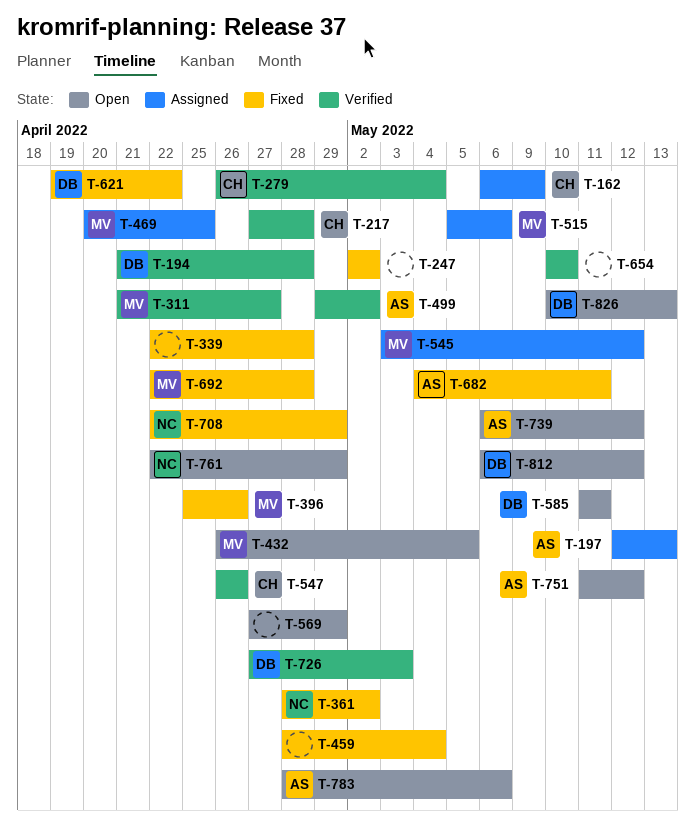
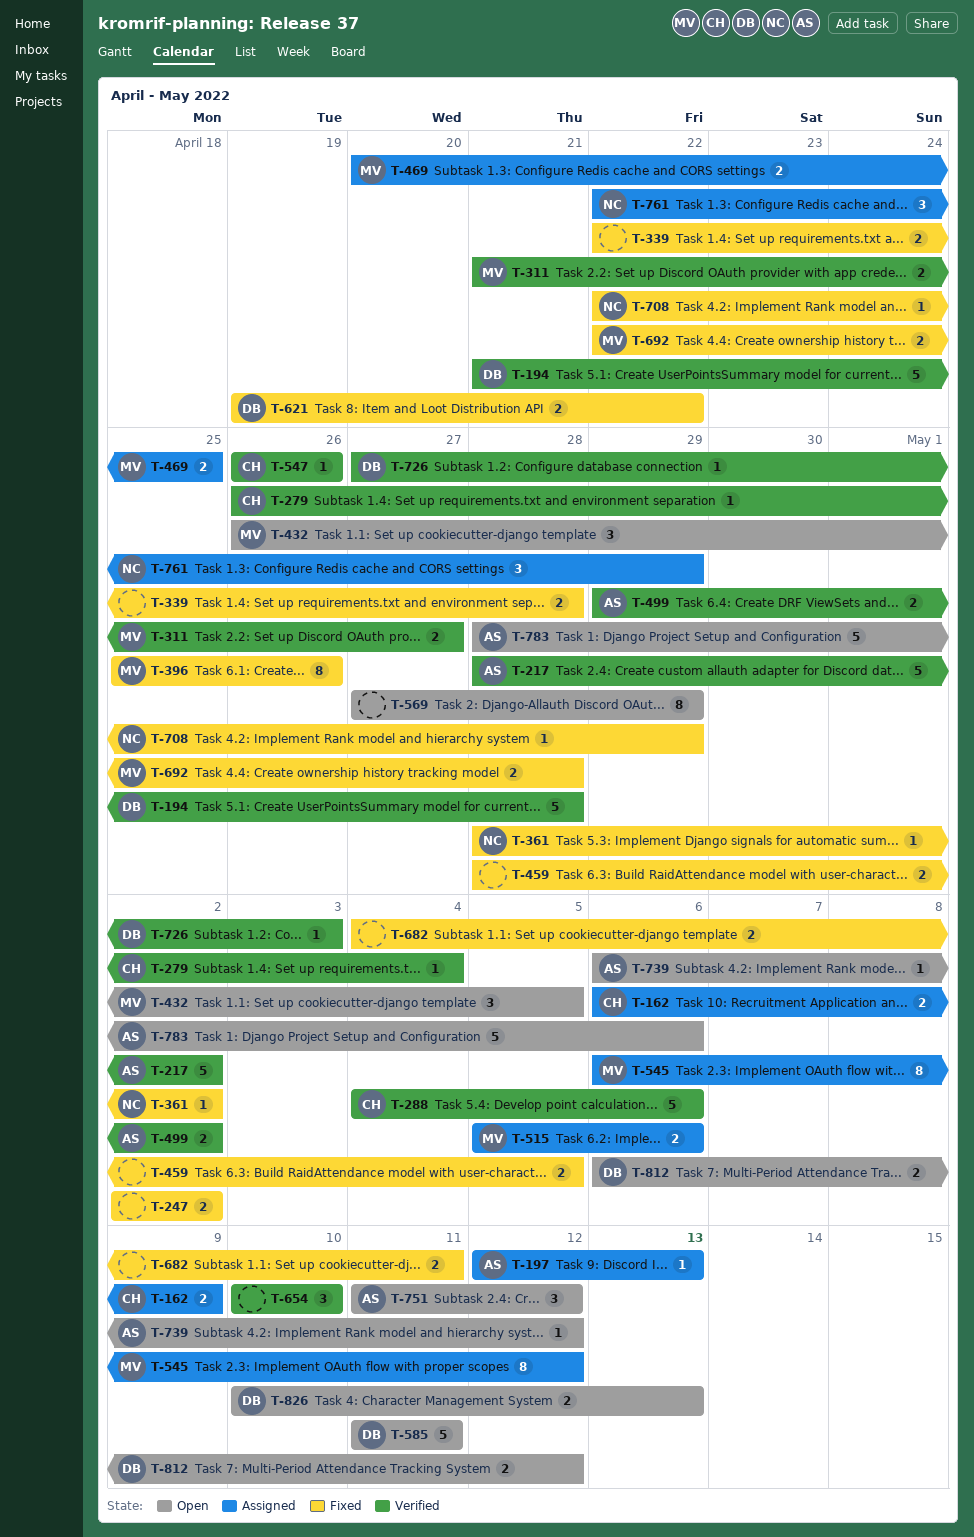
T-217, owner: CH -> AS
T-217, start: Apr 27 -> Apr 28
T-217, due: Apr 28 -> May 2
T-288: none -> present
T-459, due: May 4 -> May 5
T-545, start: May 3 -> May 6
T-682, owner: AS -> none
T-761, status: Open -> Assigned

